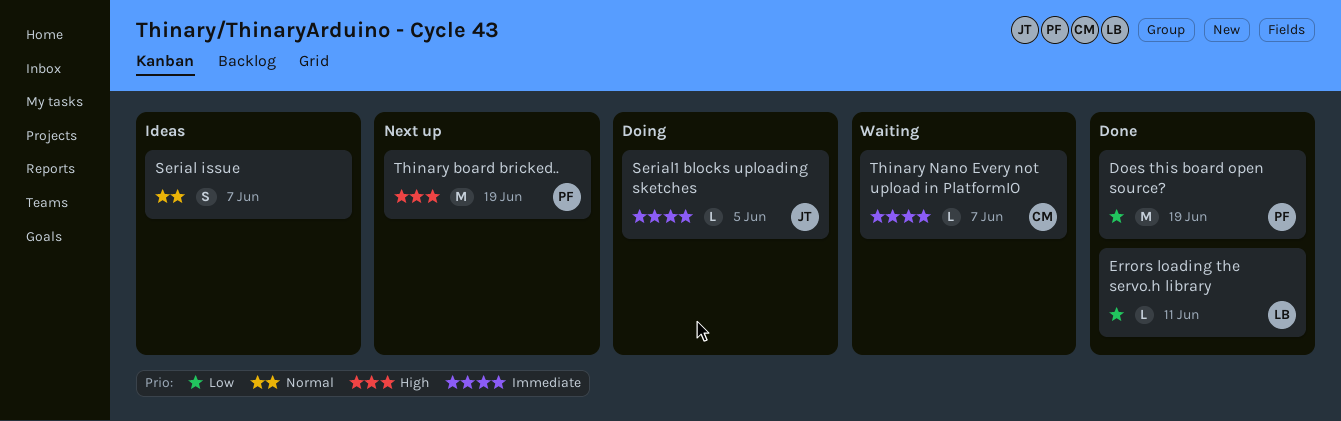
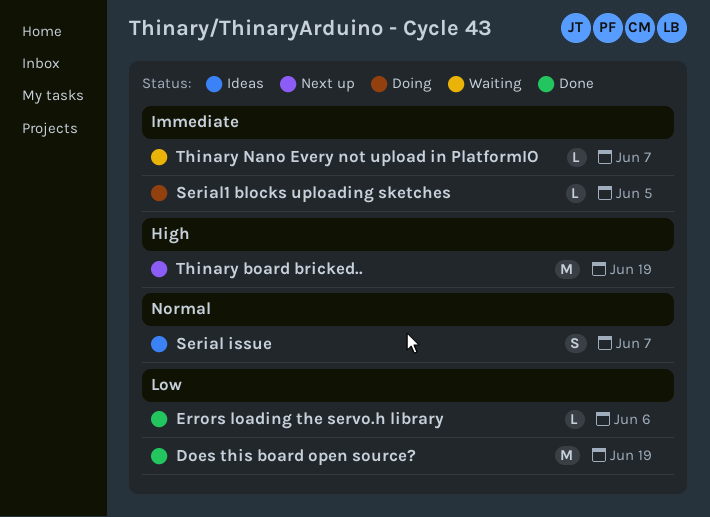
Errors loading the servo.h library, due: Jun 11 -> Jun 6

